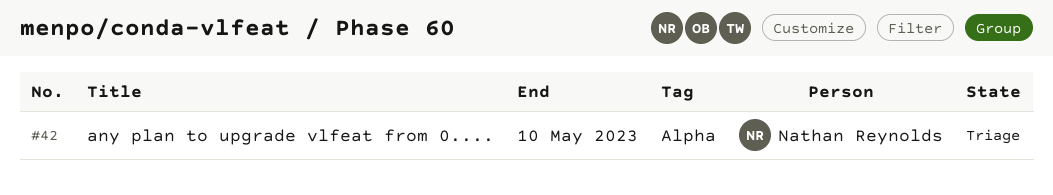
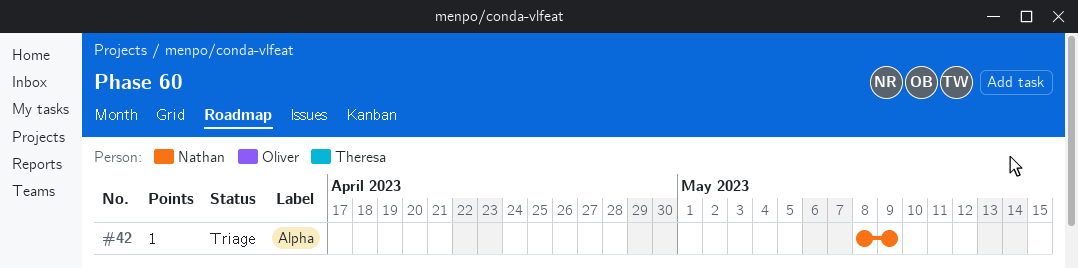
#42, due: May 10 -> May 9

